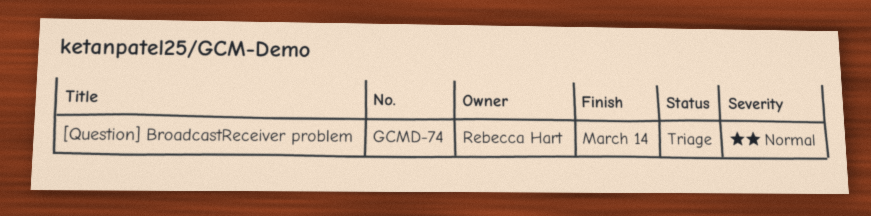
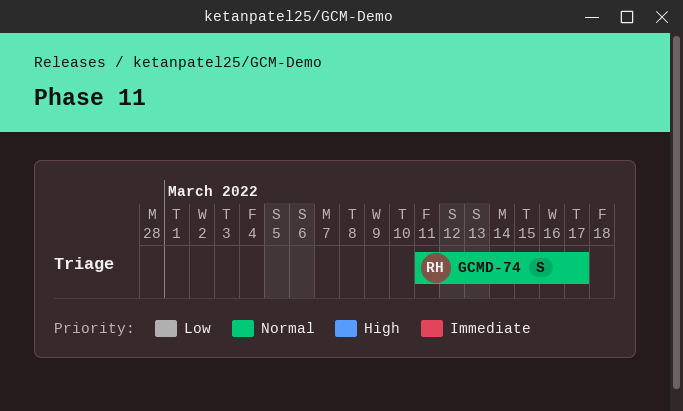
GCMD-74, due: Mar 14 -> Mar 17

